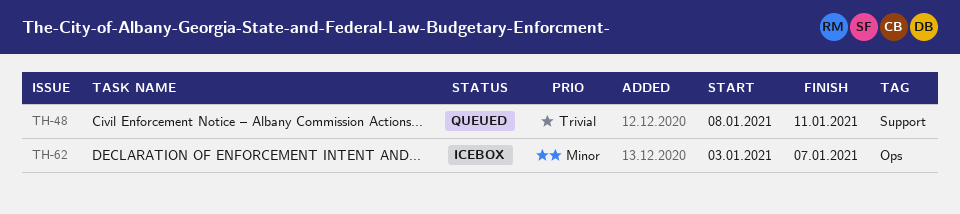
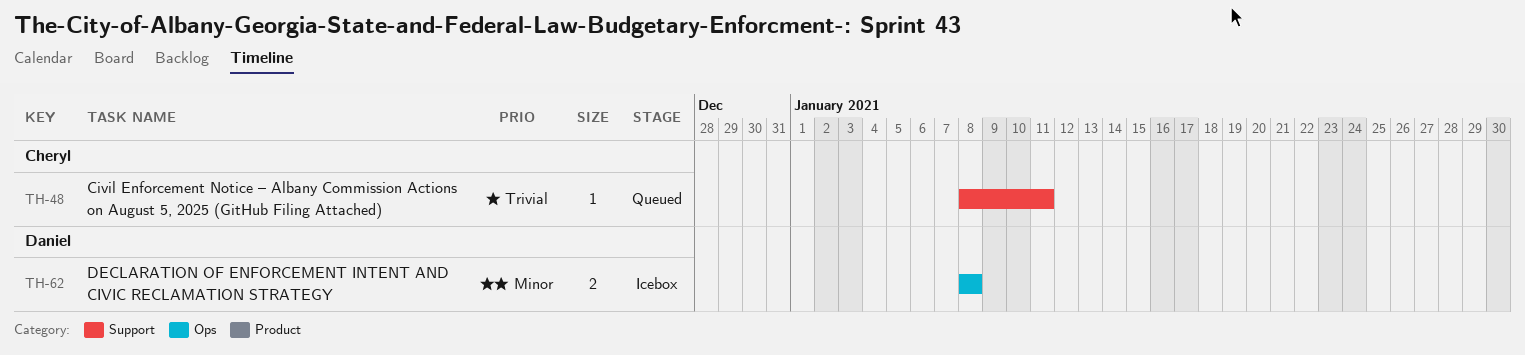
TH-62, start: Jan 3 -> Jan 8
TH-62, due: Jan 7 -> Jan 8

